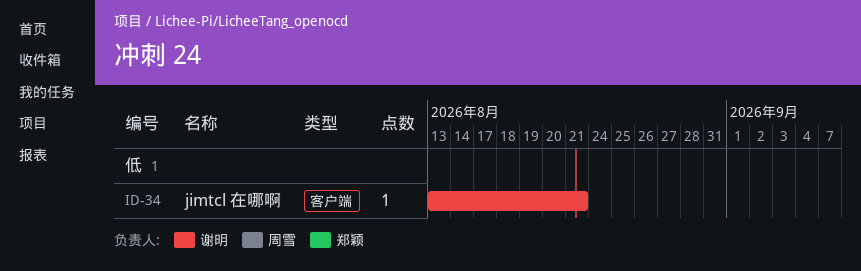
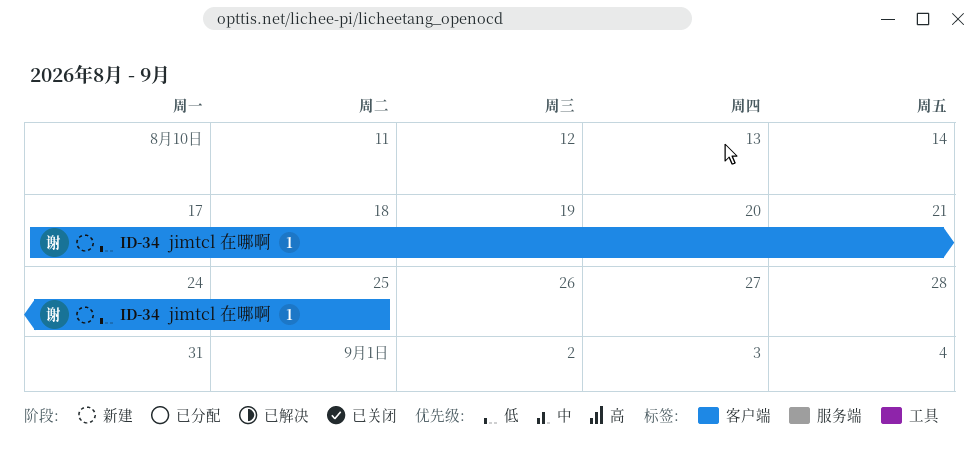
ID-34, start: Aug 13 -> Aug 17
ID-34, due: Aug 21 -> Aug 25

